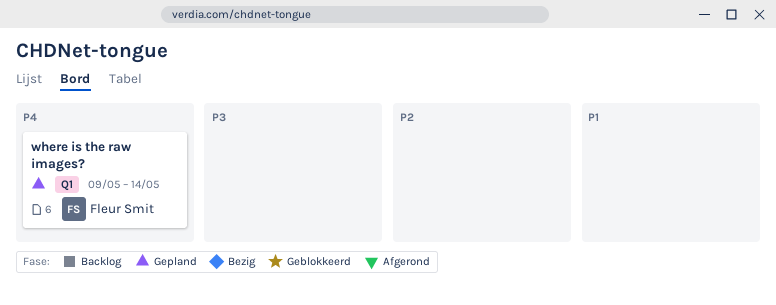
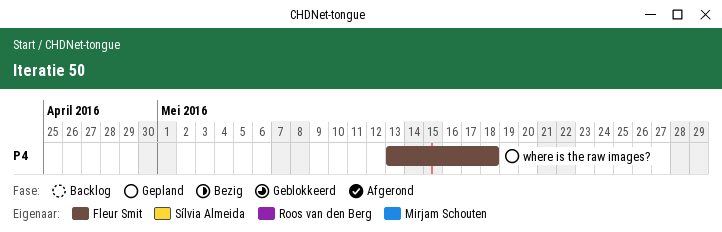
where is the raw images?, start: May 9 -> May 13
where is the raw images?, due: May 14 -> May 18

